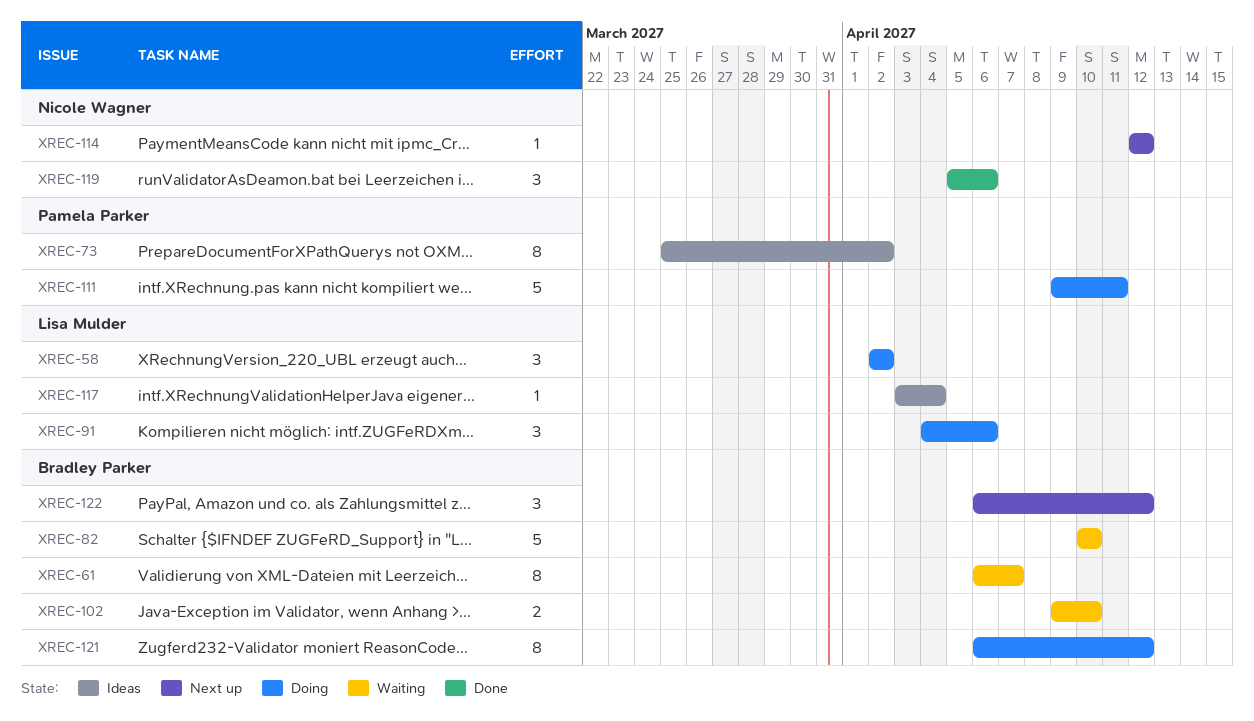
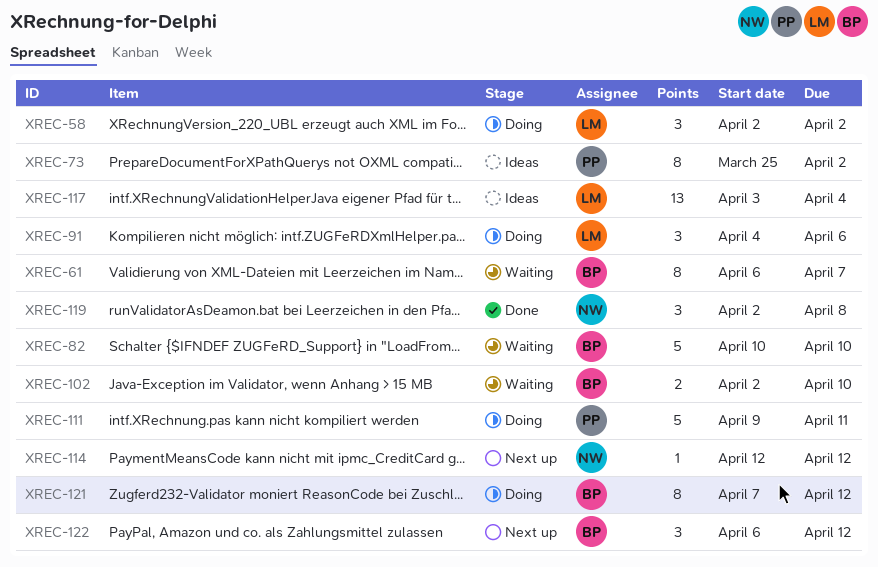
XREC-102, start: Apr 9 -> Apr 2
XREC-117, estimate: 1 -> 13
XREC-119, start: Apr 5 -> Apr 2
XREC-119, due: Apr 6 -> Apr 8
XREC-121, start: Apr 6 -> Apr 7

